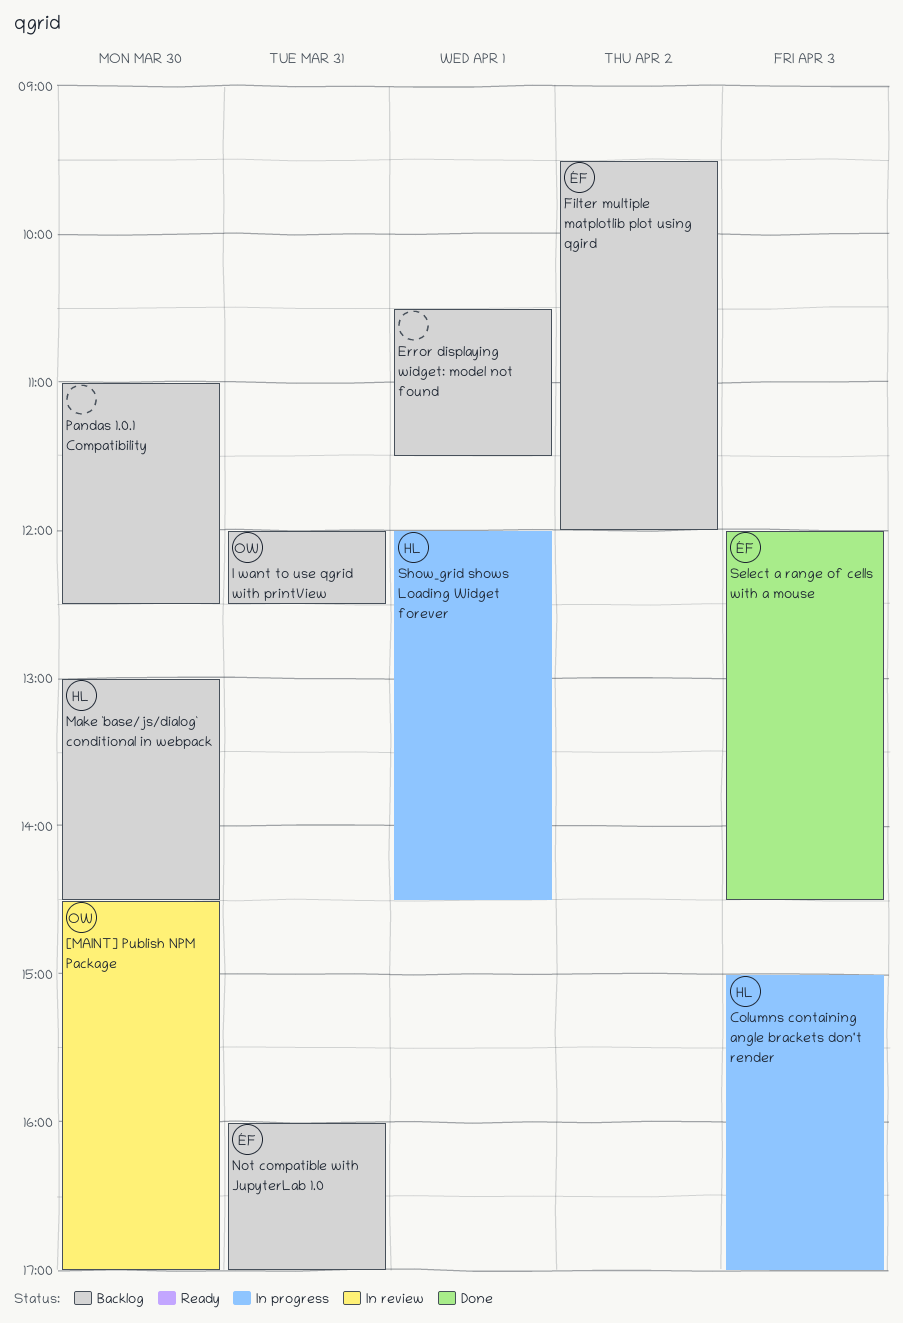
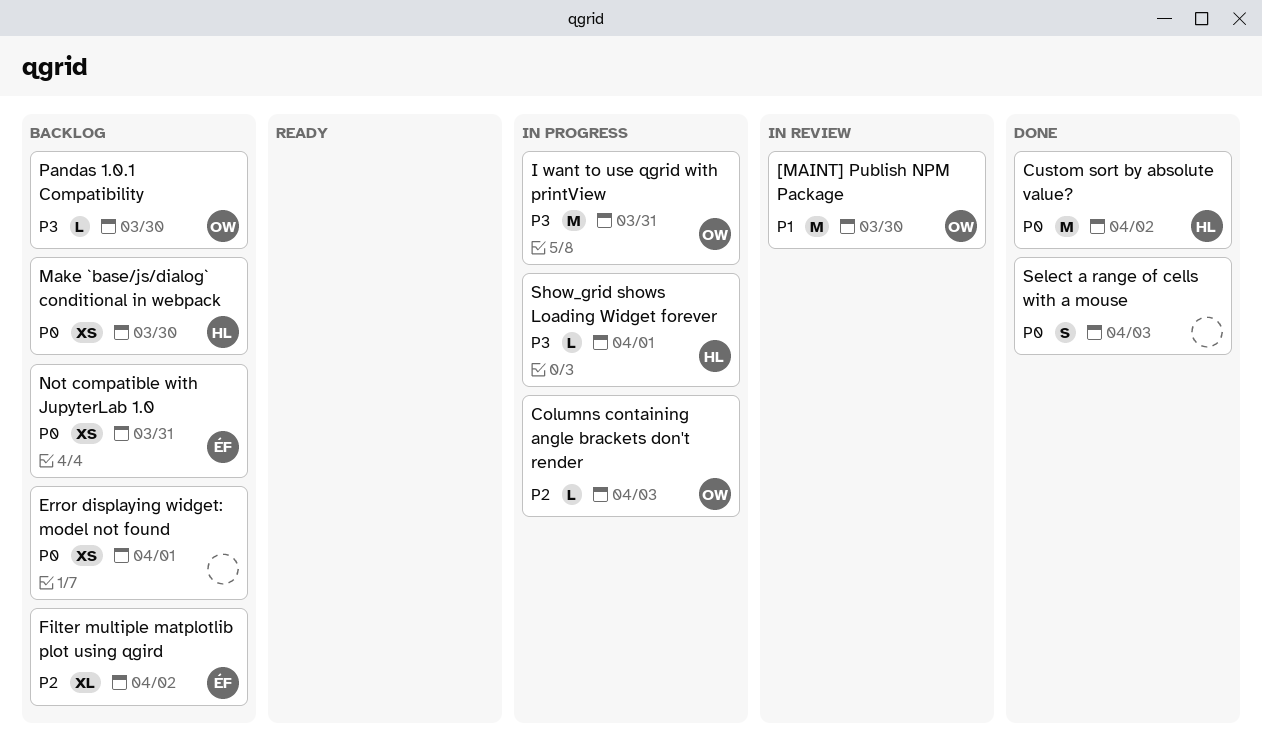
Columns containing angle brackets don't render, owner: HL -> OW
Custom sort by absolute value?: none -> present
I want to use qgrid with printView, status: Backlog -> In progress
Pandas 1.0.1 Compatibility, owner: none -> OW
Select a range of cells with a mouse, owner: ÉF -> none

